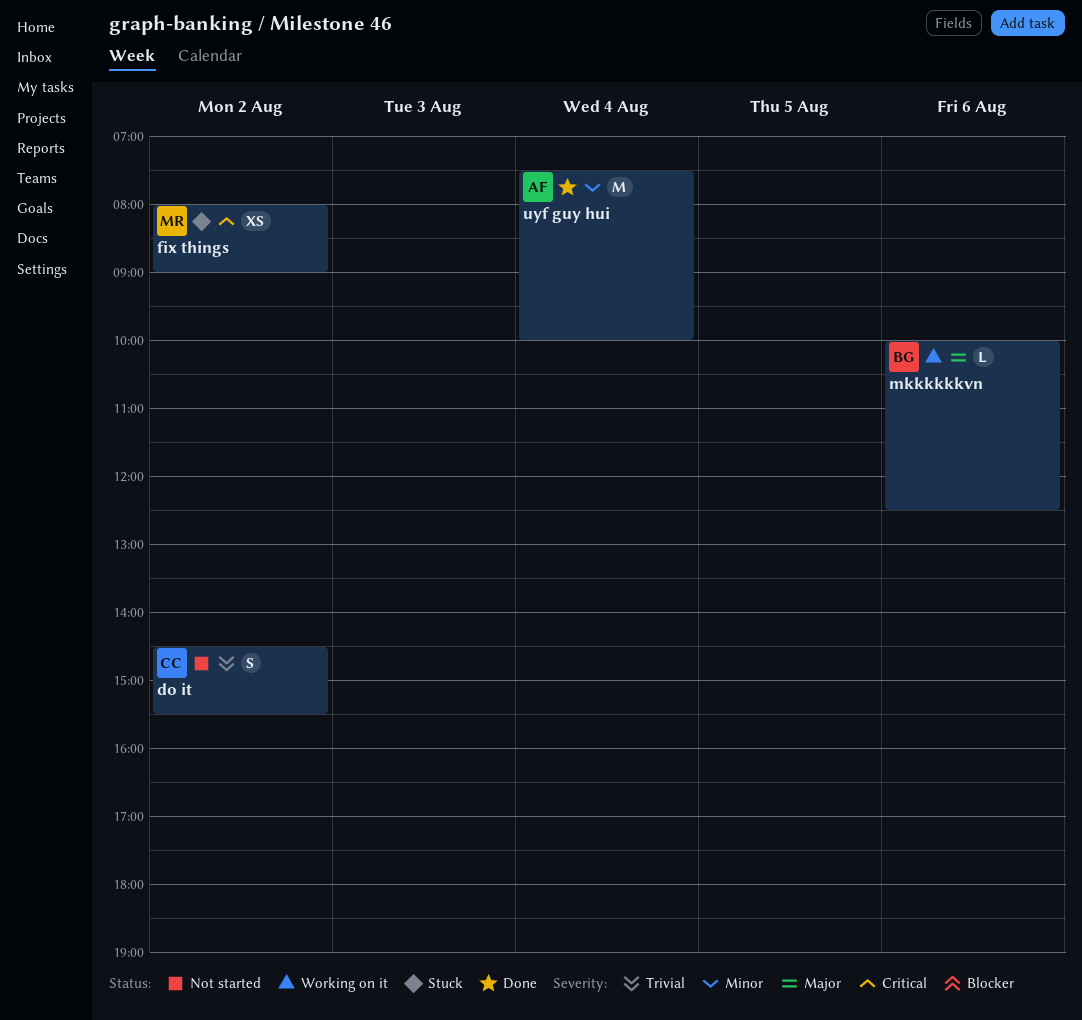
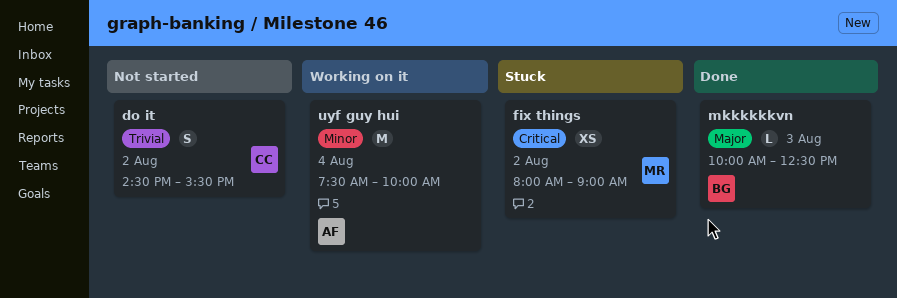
mkkkkkkvn, status: Working on it -> Done
mkkkkkkvn, day: Aug 6 -> Aug 3
uyf guy hui, status: Done -> Working on it

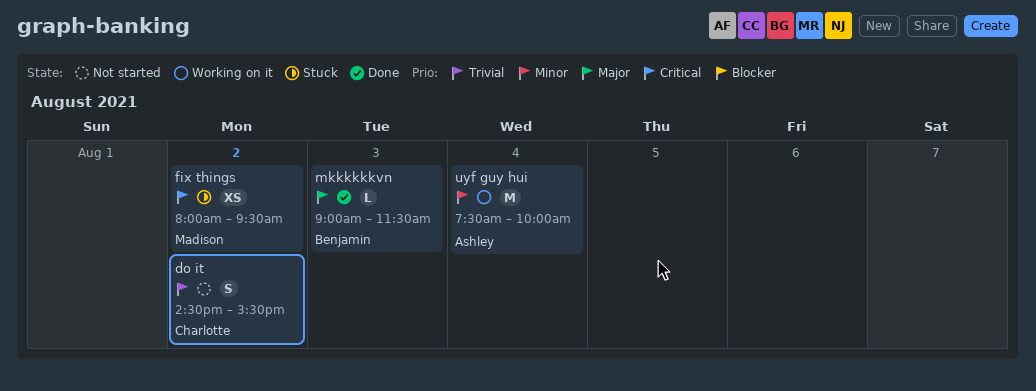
fix things, ends: 09:00 -> 09:30
mkkkkkkvn, begins: 10:00 -> 09:00
mkkkkkkvn, ends: 12:30 -> 11:30

